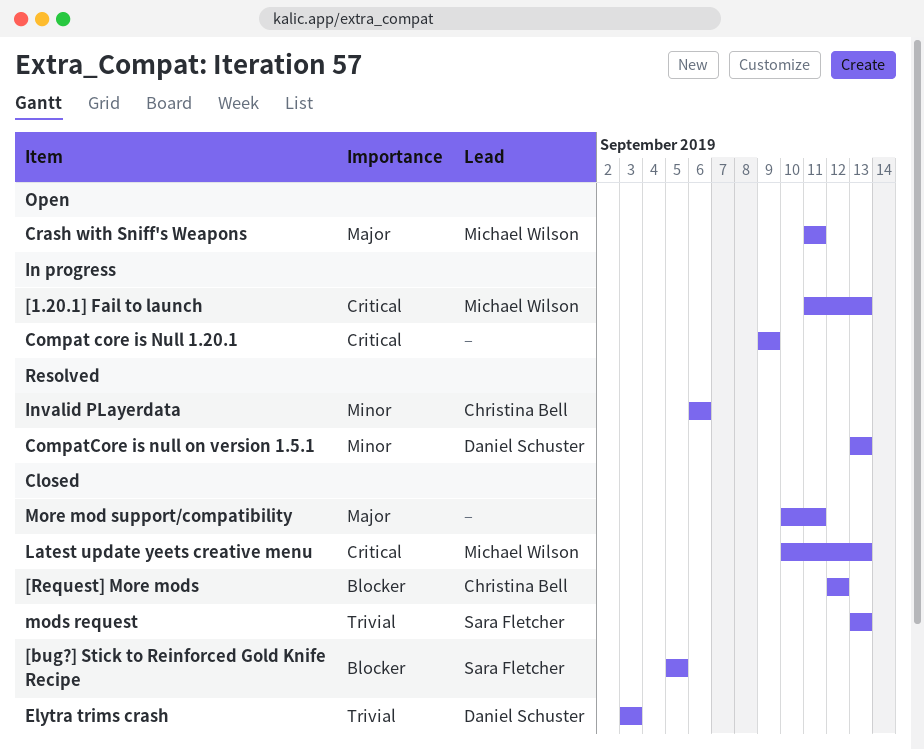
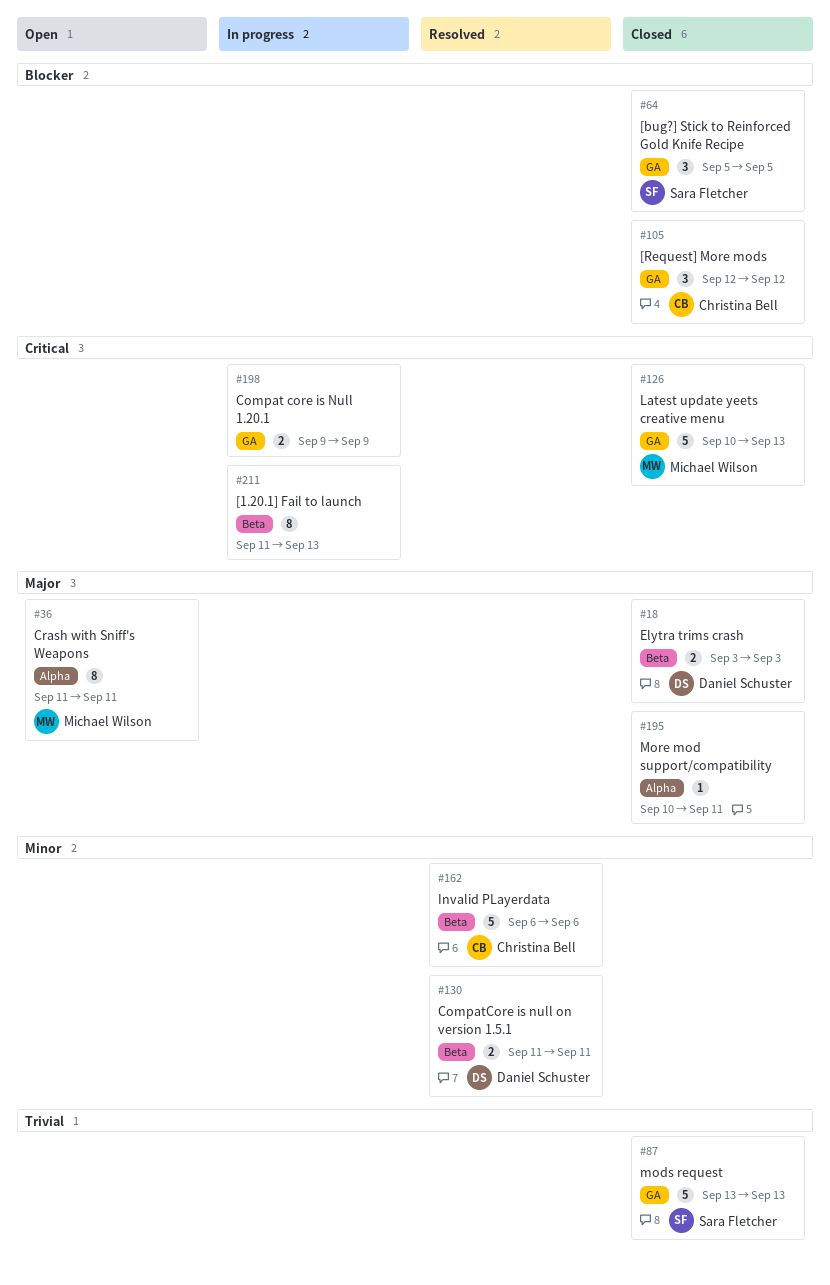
[1.20.1] Fail to launch, owner: Michael Wilson -> none
CompatCore is null on version 1.5.1, start: Sep 13 -> Sep 11
CompatCore is null on version 1.5.1, due: Sep 13 -> Sep 11
Elytra trims crash, priority: Trivial -> Major

